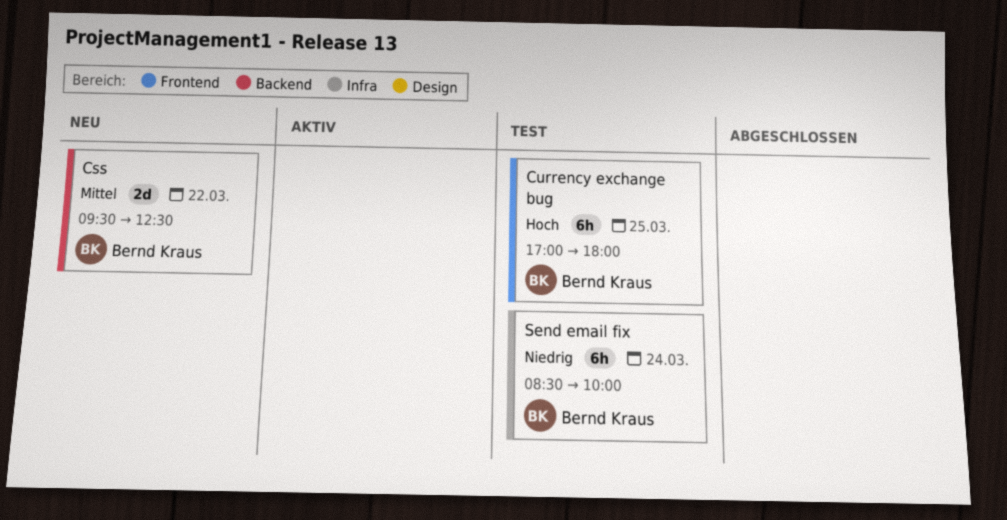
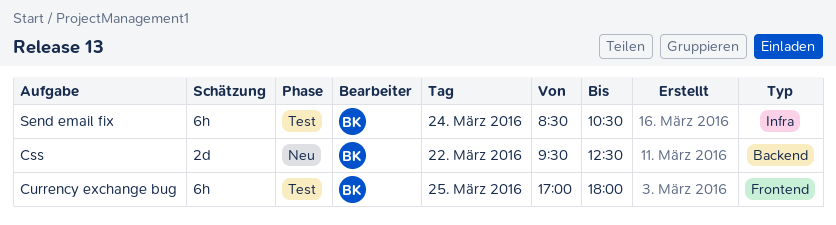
Send email fix, ends: 10:00 -> 10:30

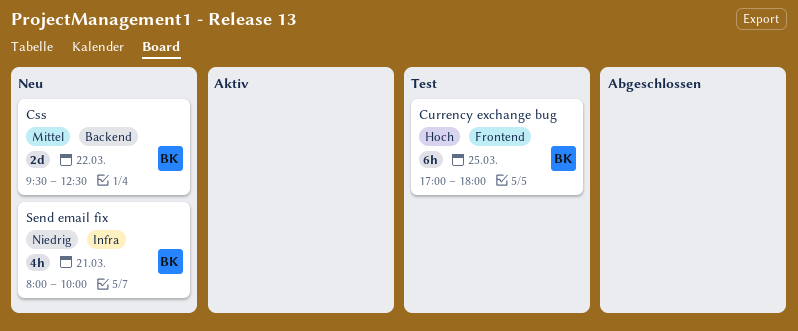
Send email fix, status: Test -> Neu
Send email fix, estimate: 6h -> 4h
Send email fix, day: Mar 24 -> Mar 21
Send email fix, begins: 08:30 -> 08:00
Send email fix, ends: 10:30 -> 10:00

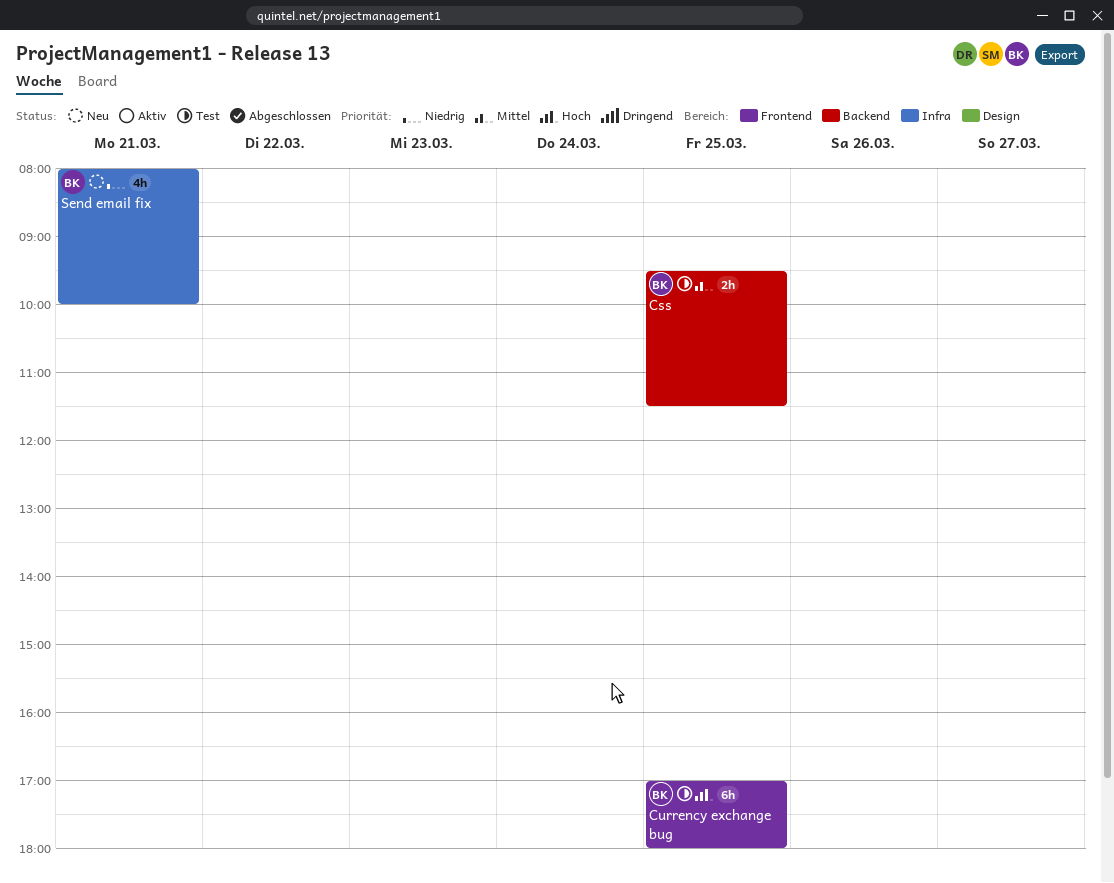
Css, status: Neu -> Test
Css, estimate: 2d -> 2h
Css, day: Mar 22 -> Mar 25
Css, ends: 12:30 -> 11:30

